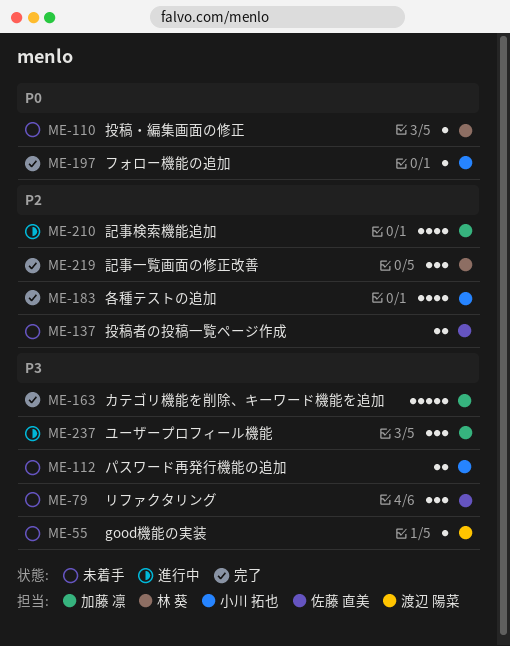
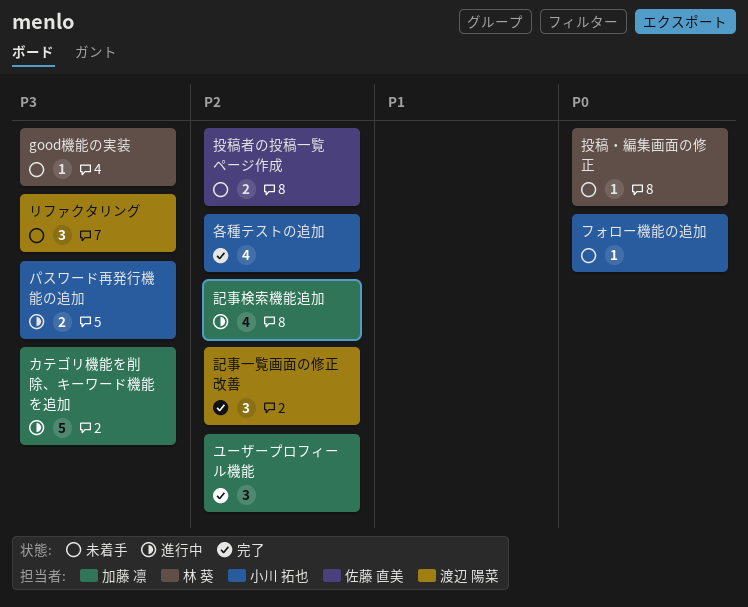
good機能の実装, owner: 渡辺 陽菜 -> 林 葵
カテゴリ機能を削除、キーワード機能を追加, status: 完了 -> 進行中
パスワード再発行機能の追加, status: 未着手 -> 進行中
フォロー機能の追加, status: 完了 -> 未着手
ユーザープロフィール機能, status: 進行中 -> 完了
ユーザープロフィール機能, priority: P3 -> P2
リファクタリング, owner: 佐藤 直美 -> 渡辺 陽菜
記事一覧画面の修正改善, owner: 林 葵 -> 渡辺 陽菜

